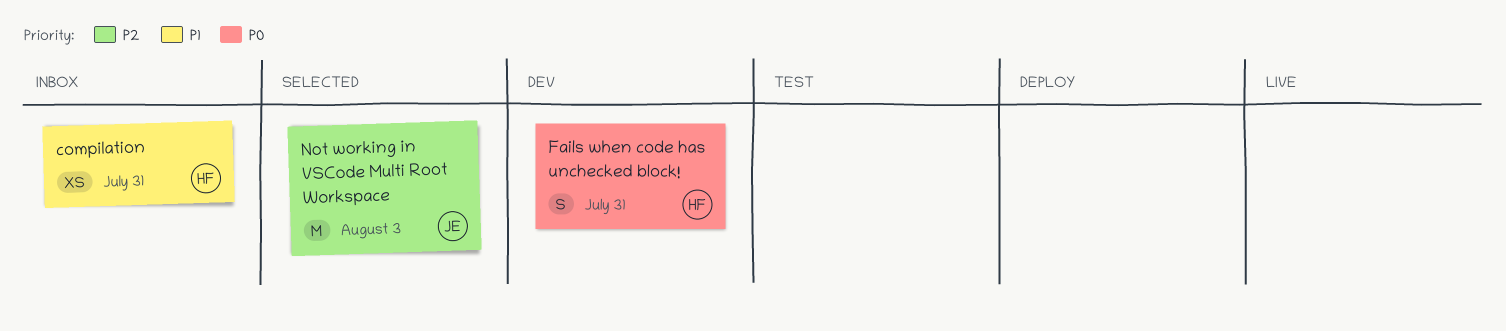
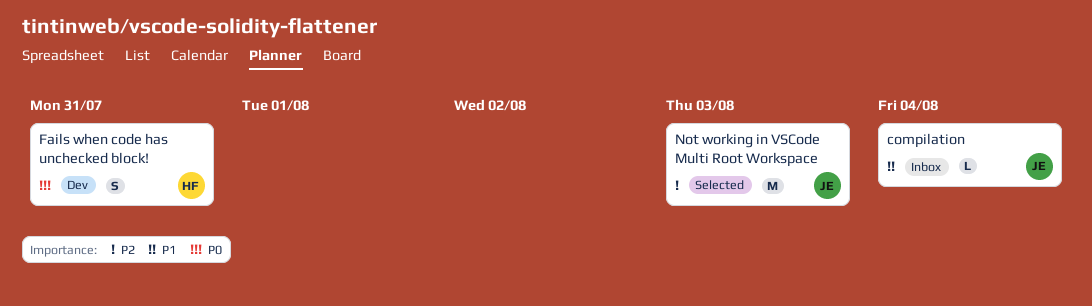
compilation, owner: HF -> JE
compilation, estimate: XS -> L
compilation, due: Jul 31 -> Aug 4

